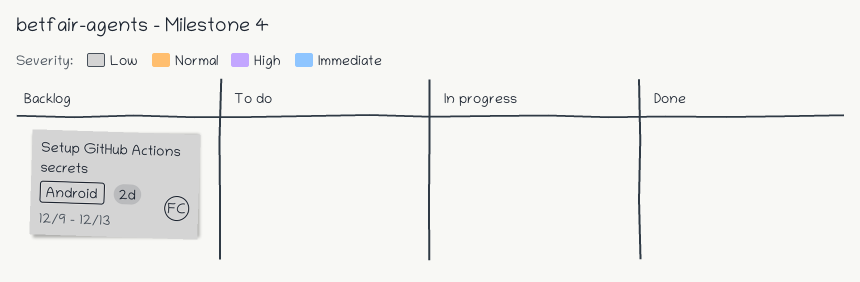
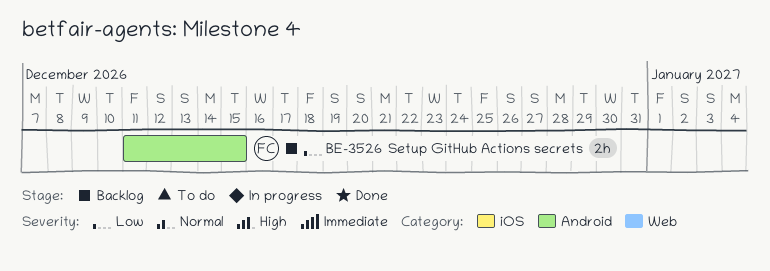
Setup GitHub Actions secrets, estimate: 2d -> 2h
Setup GitHub Actions secrets, start: Dec 9 -> Dec 11
Setup GitHub Actions secrets, due: Dec 13 -> Dec 15

